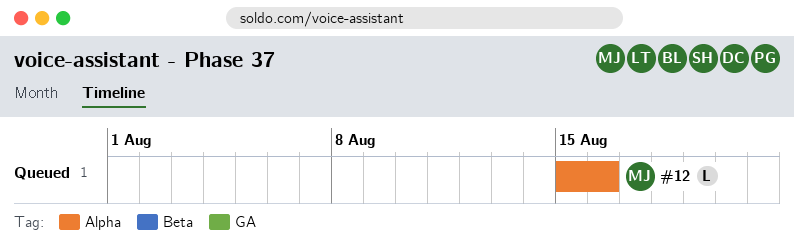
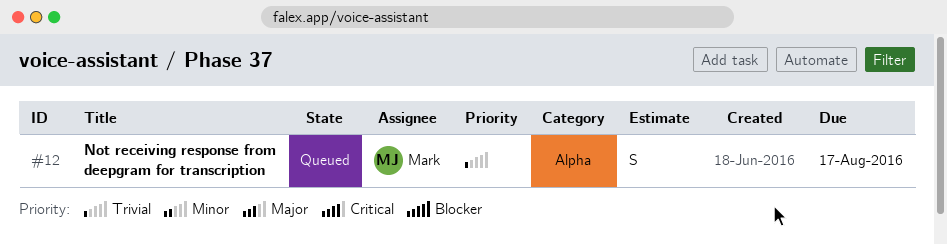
#12, estimate: L -> S
#12, due: Aug 16 -> Aug 17

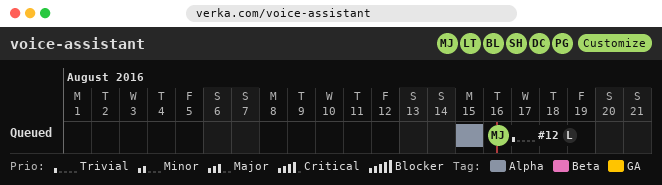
#12, estimate: S -> L
#12, due: Aug 17 -> Aug 15

